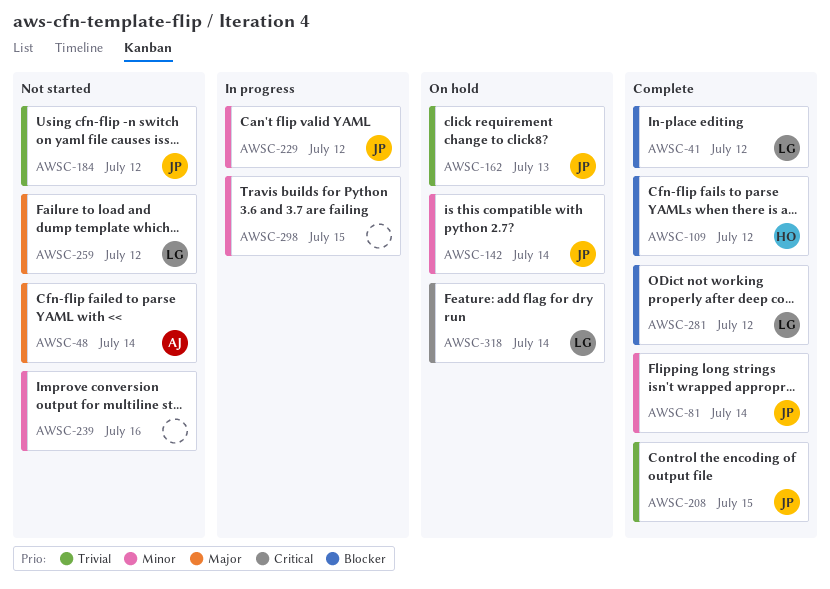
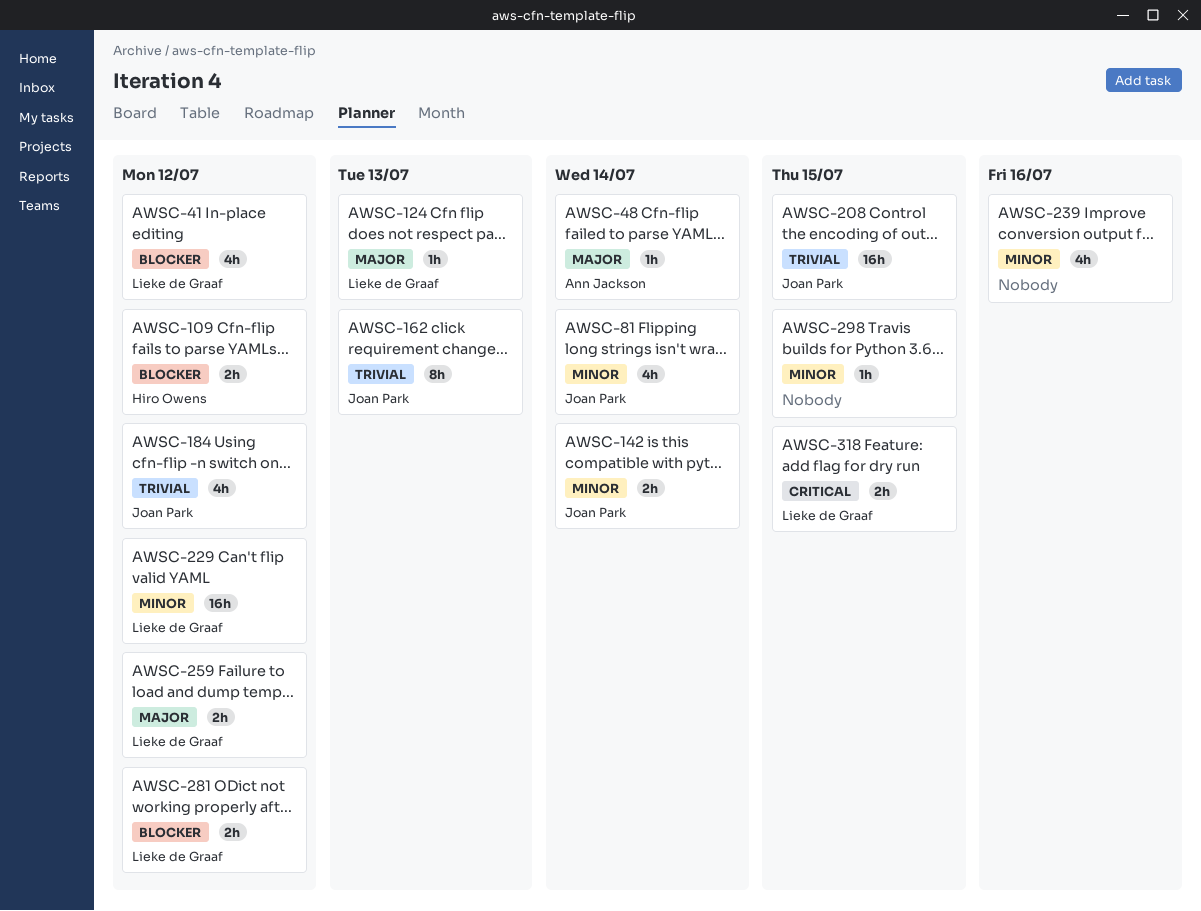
AWSC-124: none -> present
AWSC-229, owner: Joan Park -> Lieke de Graaf
AWSC-318, due: Jul 14 -> Jul 15

